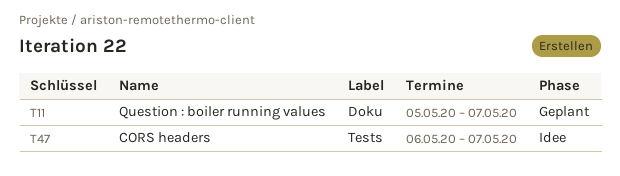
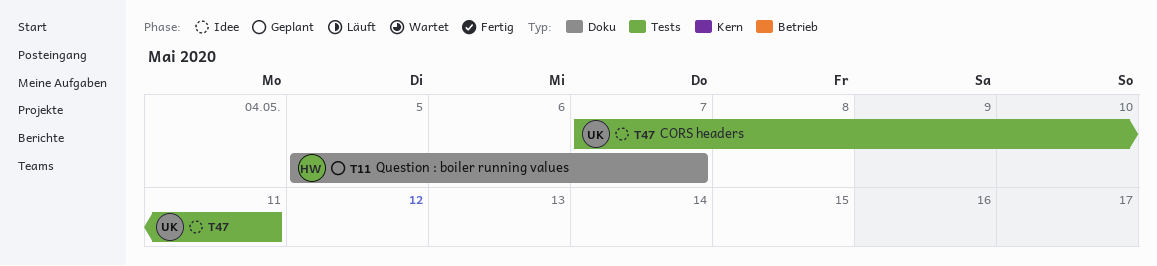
T47, start: May 6 -> May 7
T47, due: May 7 -> May 11

